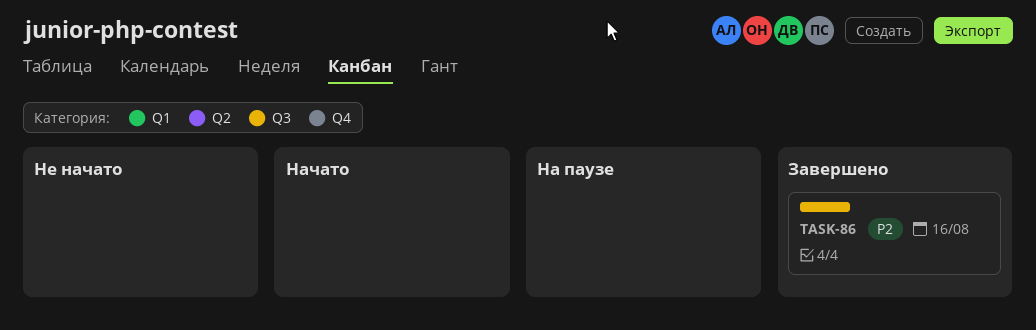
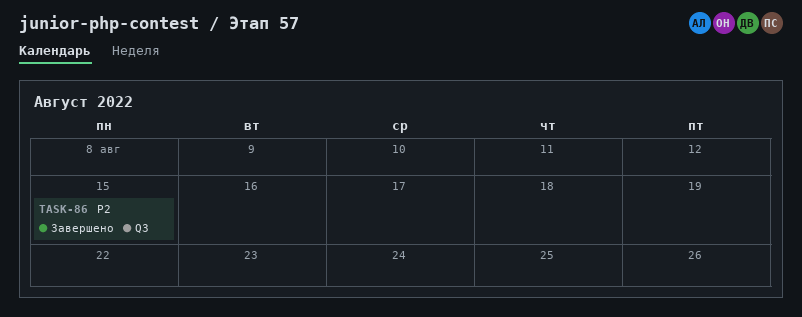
TASK-86, due: Aug 16 -> Aug 15

